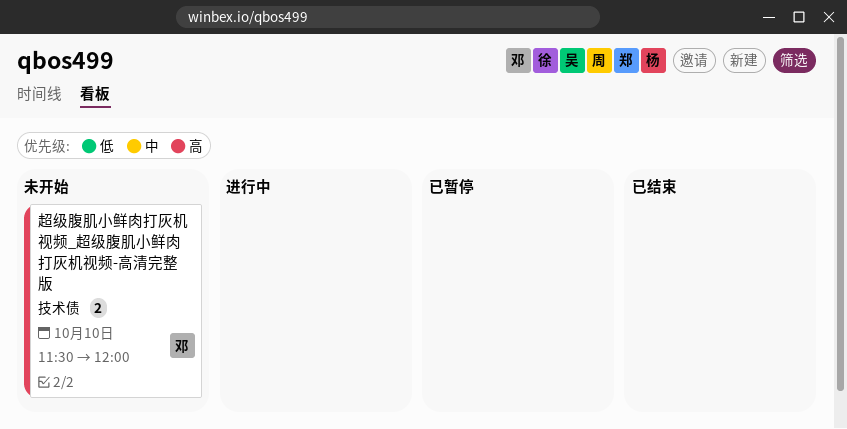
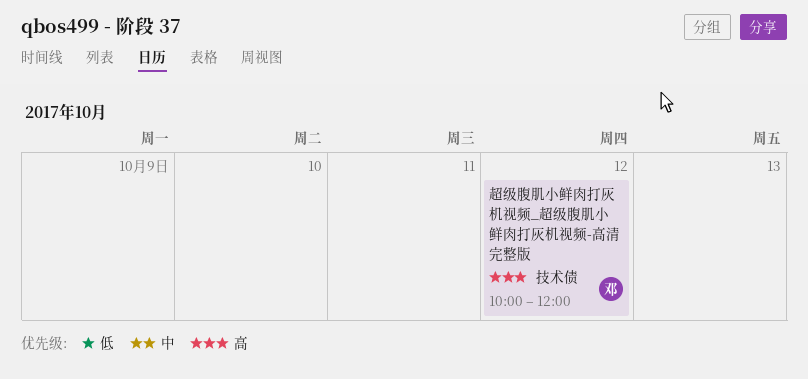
超级腹肌小鲜肉打灰机视频_超级腹肌小鲜肉打灰机视频-高清完整版, day: Oct 10 -> Oct 12
超级腹肌小鲜肉打灰机视频_超级腹肌小鲜肉打灰机视频-高清完整版, begins: 11:30 -> 10:00

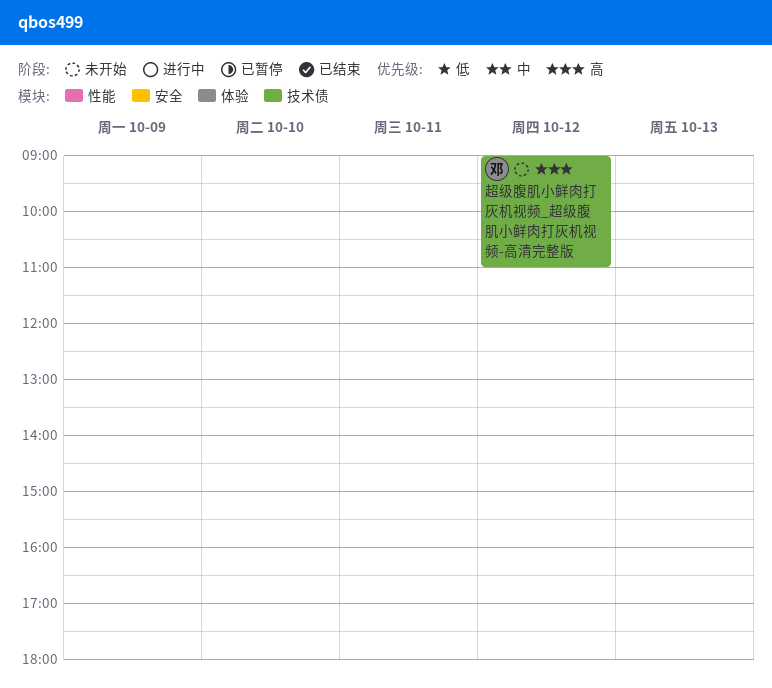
超级腹肌小鲜肉打灰机视频_超级腹肌小鲜肉打灰机视频-高清完整版, begins: 10:00 -> 09:00
超级腹肌小鲜肉打灰机视频_超级腹肌小鲜肉打灰机视频-高清完整版, ends: 12:00 -> 11:00

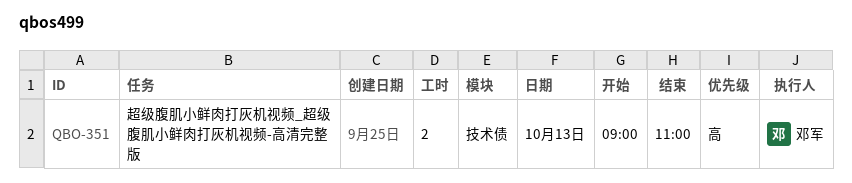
超级腹肌小鲜肉打灰机视频_超级腹肌小鲜肉打灰机视频-高清完整版, day: Oct 12 -> Oct 13

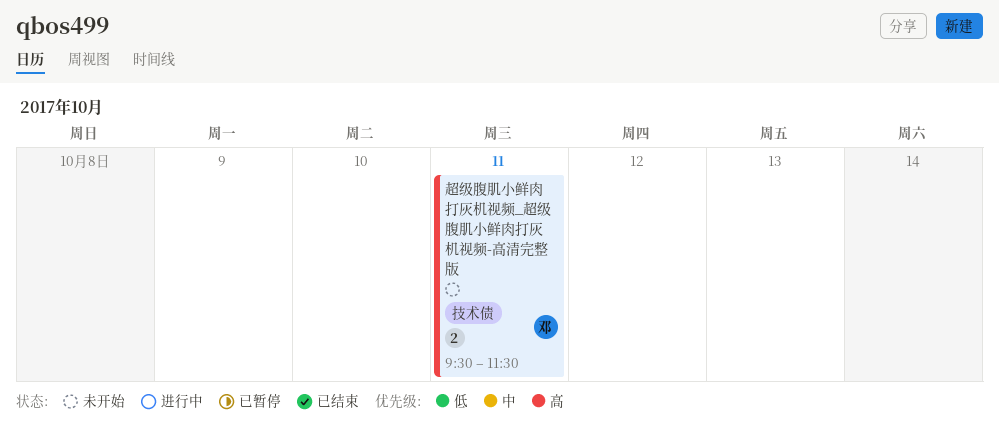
超级腹肌小鲜肉打灰机视频_超级腹肌小鲜肉打灰机视频-高清完整版, day: Oct 13 -> Oct 11
超级腹肌小鲜肉打灰机视频_超级腹肌小鲜肉打灰机视频-高清完整版, begins: 09:00 -> 09:30
超级腹肌小鲜肉打灰机视频_超级腹肌小鲜肉打灰机视频-高清完整版, ends: 11:00 -> 11:30

